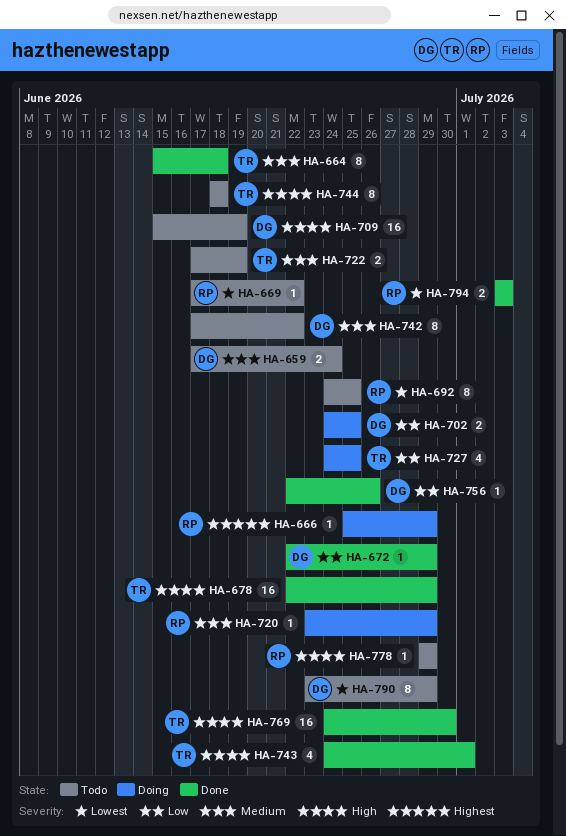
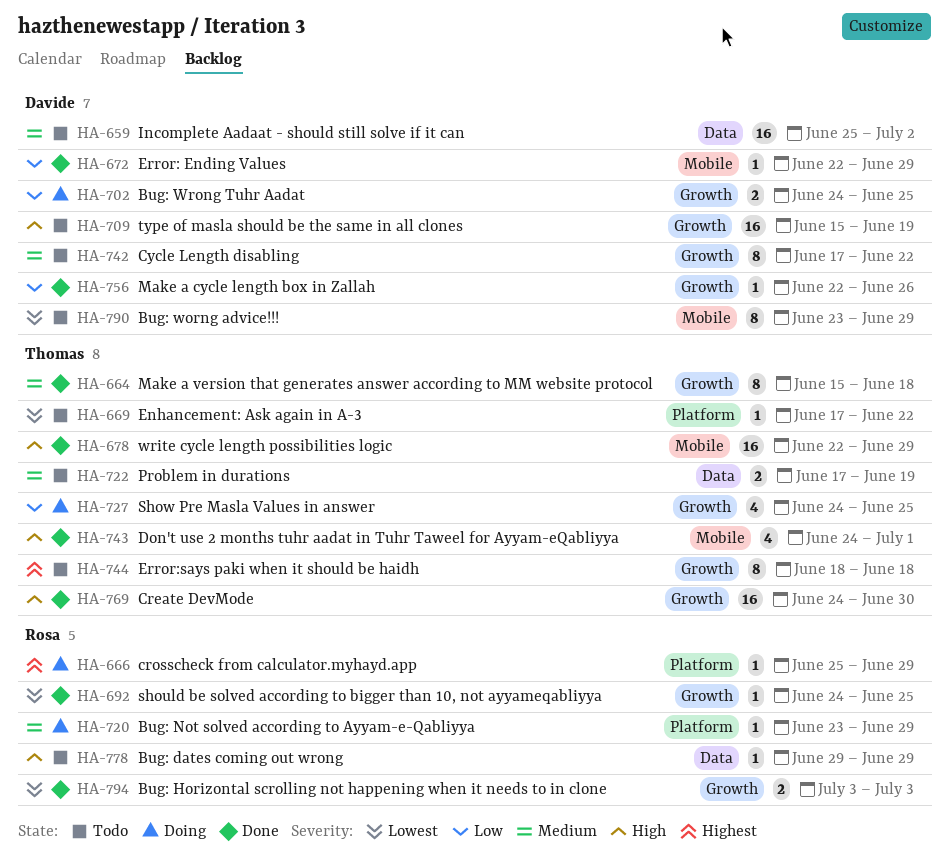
HA-659, estimate: 2 -> 16
HA-659, start: Jun 17 -> Jun 25
HA-659, due: Jun 24 -> Jul 2
HA-669, owner: Rosa -> Thomas
HA-692, status: Todo -> Done
HA-692, estimate: 8 -> 1
HA-744, priority: High -> Highest

